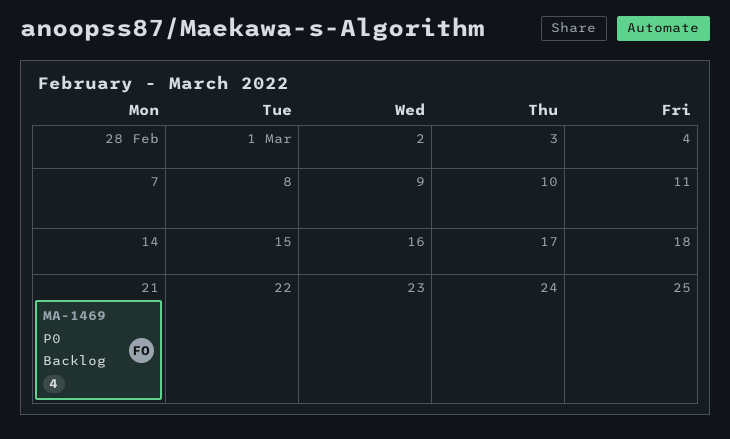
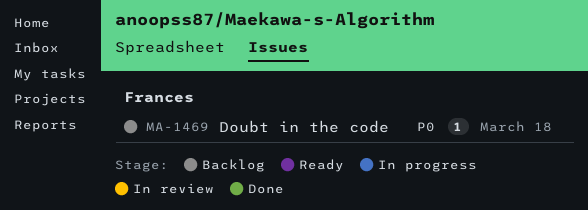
MA-1469, estimate: 4 -> 1
MA-1469, due: Mar 21 -> Mar 18

